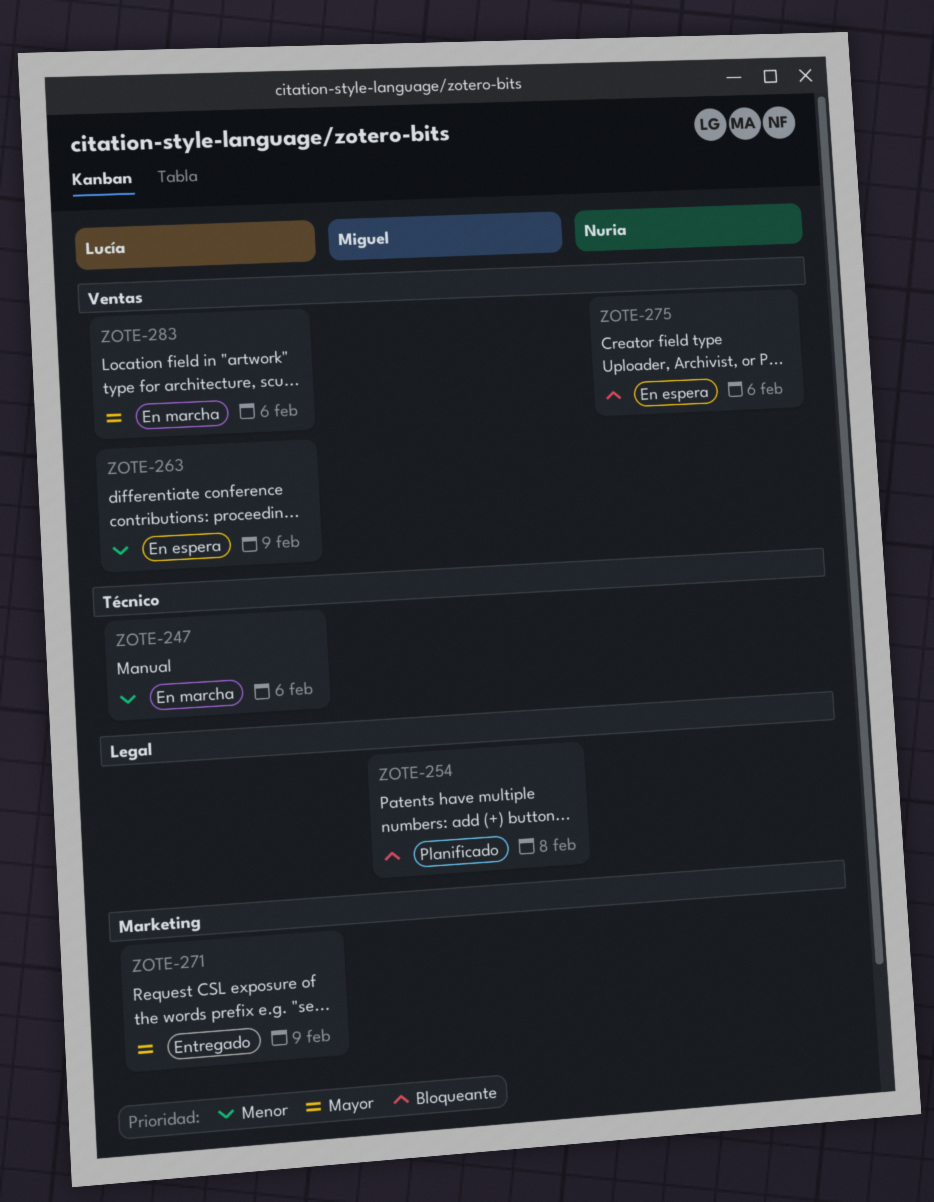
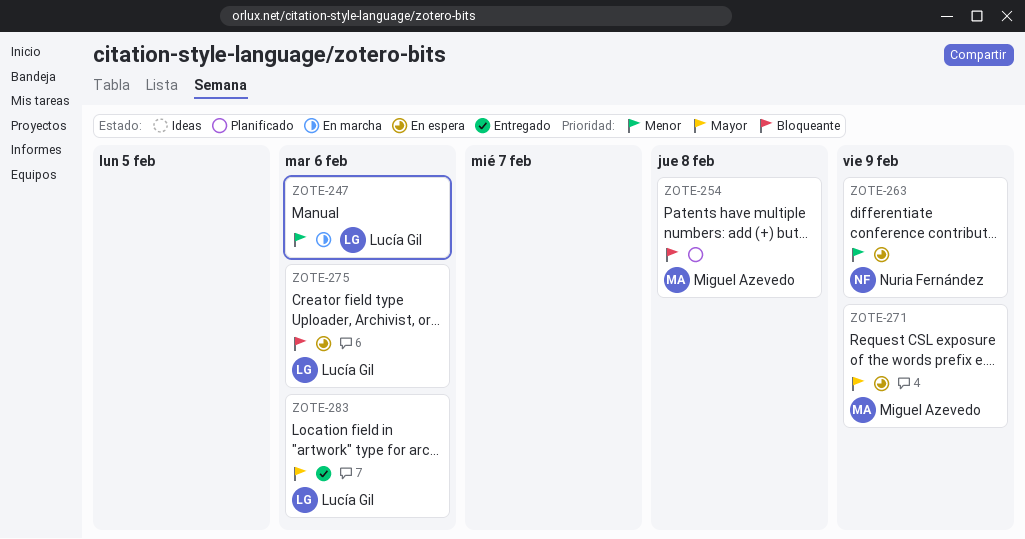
ZOTE-263, owner: Lucía Gil -> Nuria Fernández
ZOTE-271, status: Entregado -> En espera
ZOTE-271, owner: Lucía Gil -> Miguel Azevedo
ZOTE-275, owner: Nuria Fernández -> Lucía Gil
ZOTE-283, status: En marcha -> Entregado

